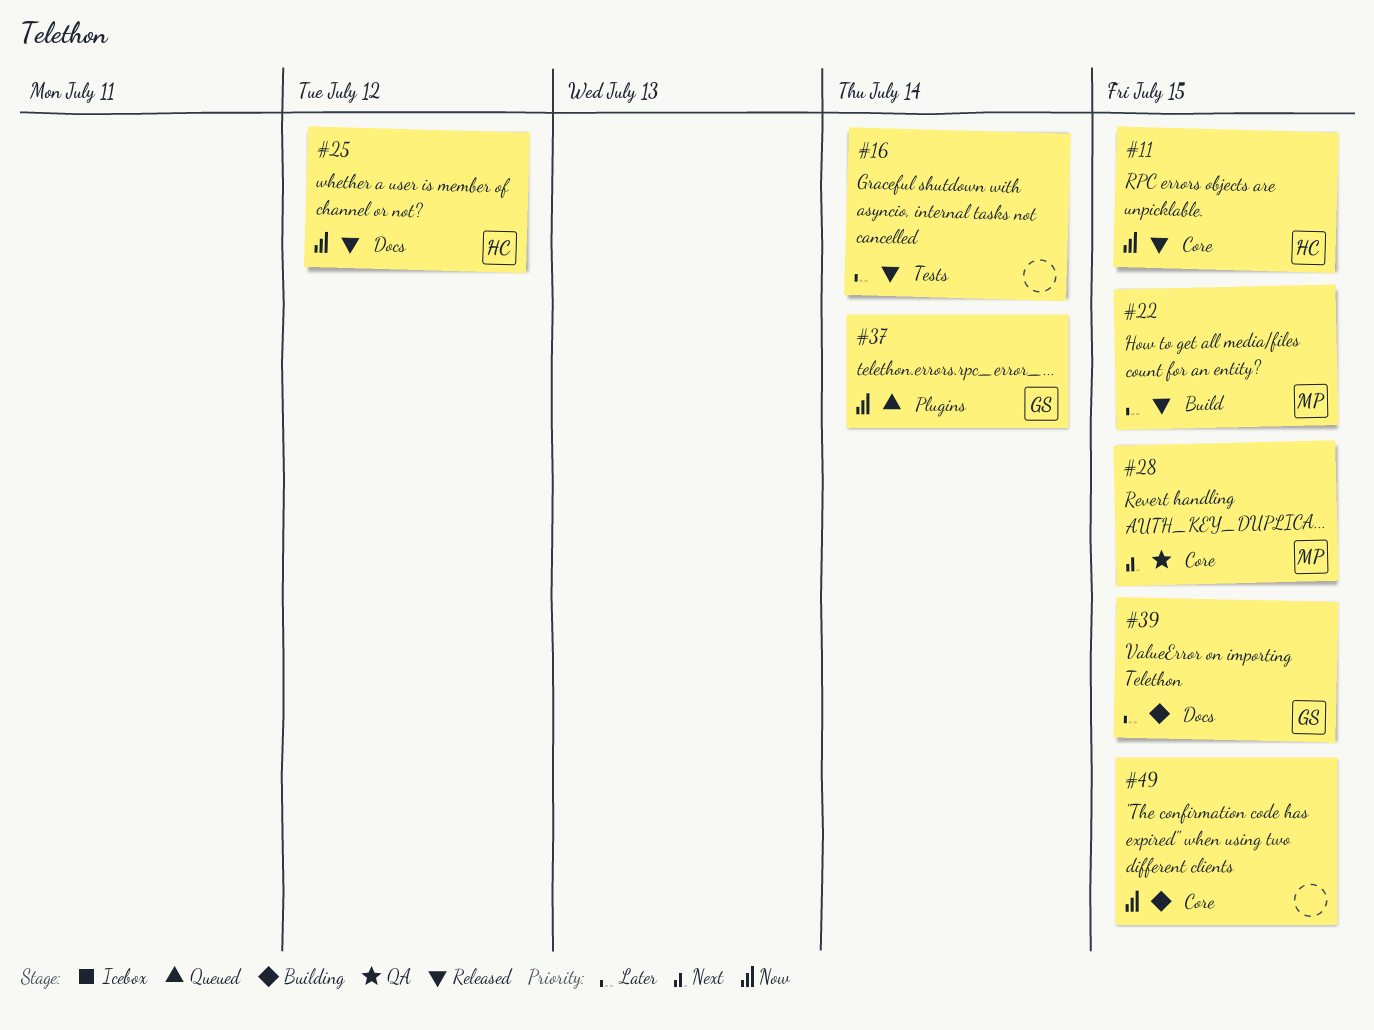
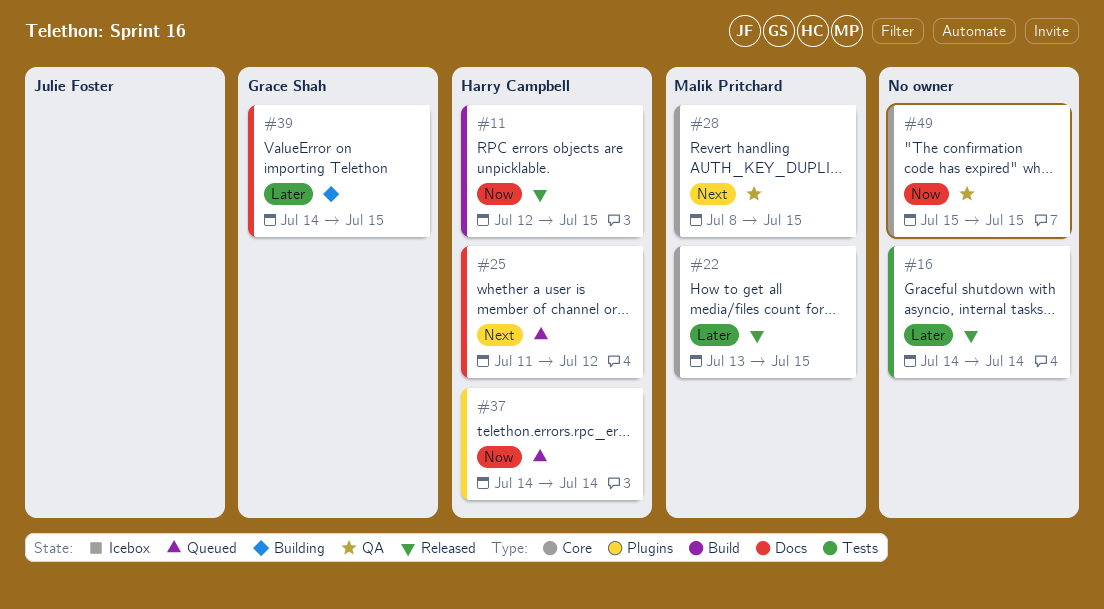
#11, label: Core -> Build
#22, label: Build -> Core
#25, status: Released -> Queued
#25, priority: Now -> Next
#37, owner: Grace Shah -> Harry Campbell
#49, status: Building -> QA

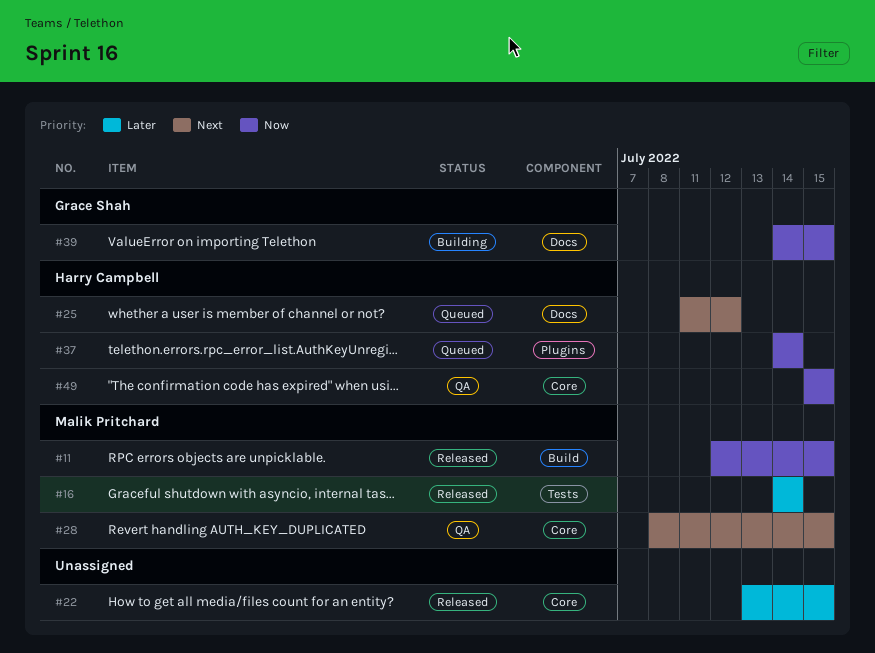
#11, owner: Harry Campbell -> Malik Pritchard
#16, owner: none -> Malik Pritchard
#22, owner: Malik Pritchard -> none
#39, priority: Later -> Now
#49, owner: none -> Harry Campbell

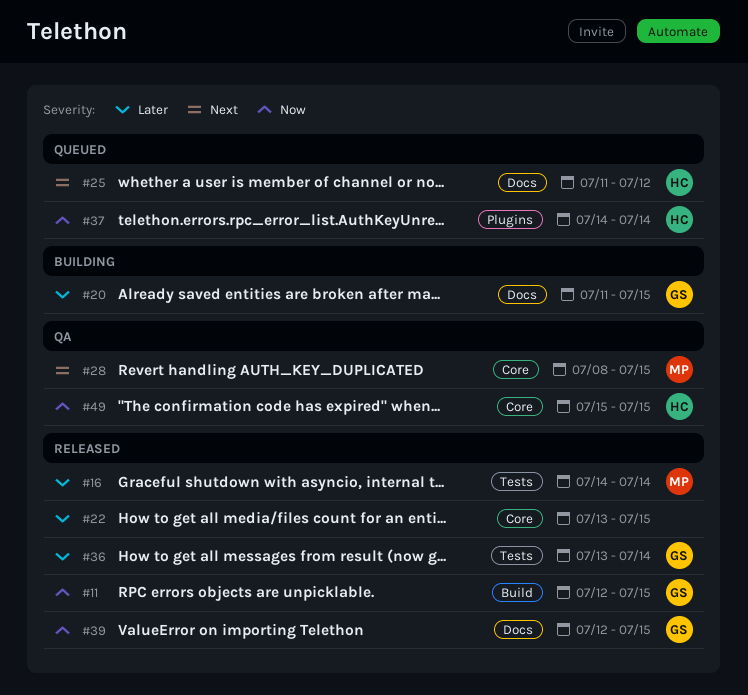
#11, owner: Malik Pritchard -> Grace Shah
#20: none -> present
#36: none -> present
#39, status: Building -> Released
#39, start: Jul 14 -> Jul 12

